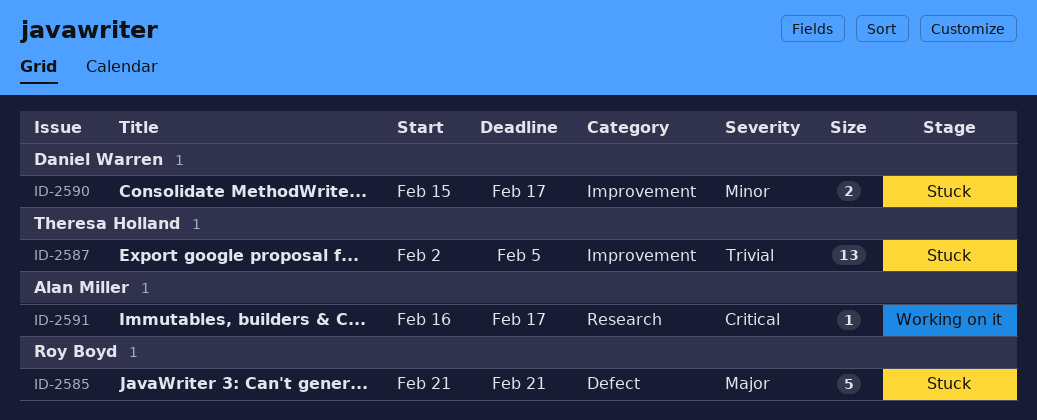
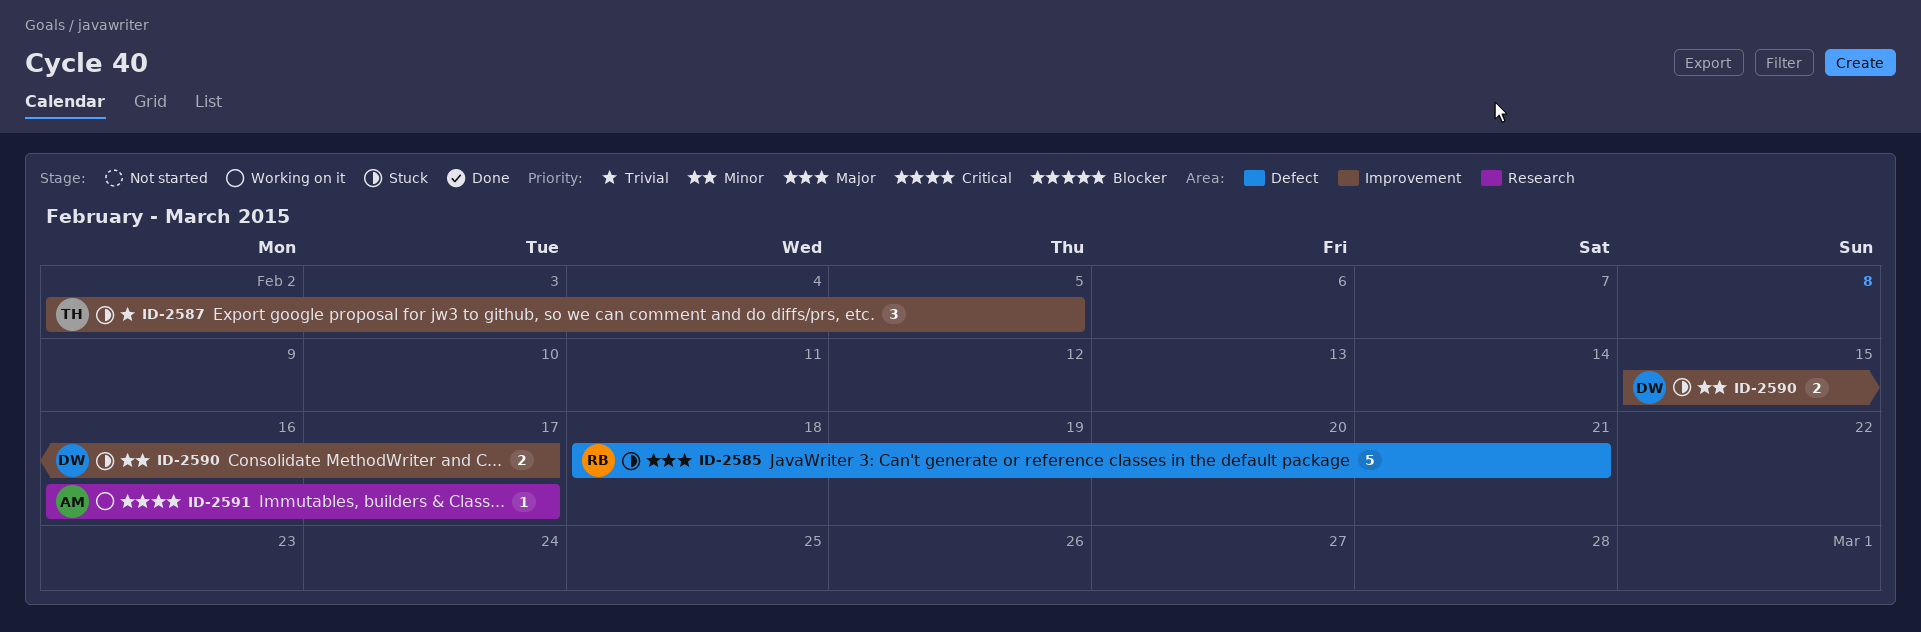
ID-2585, start: Feb 21 -> Feb 18
ID-2587, estimate: 13 -> 3

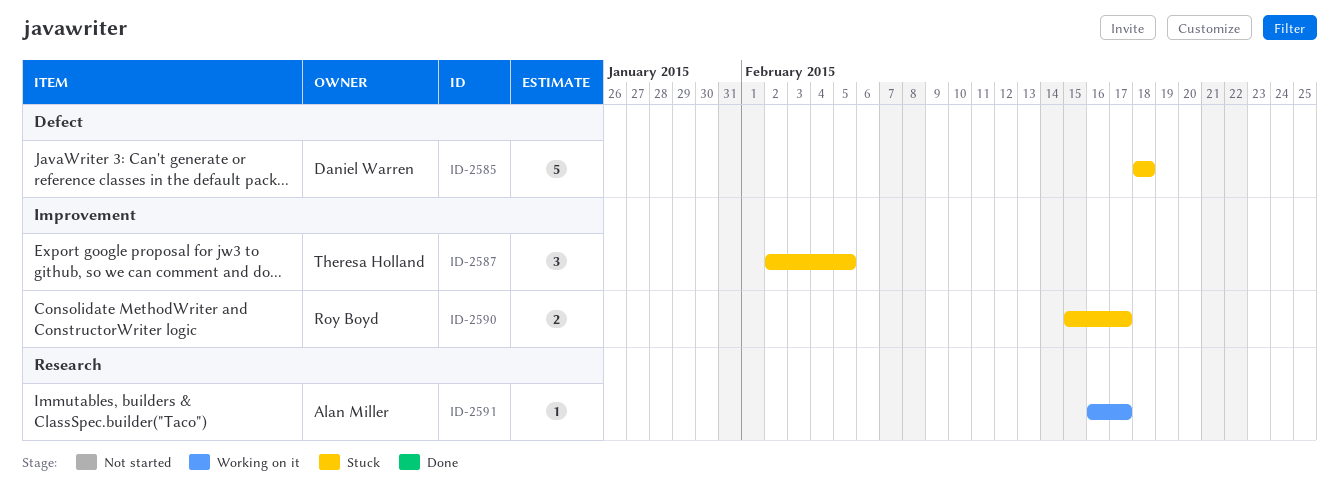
ID-2585, owner: Roy Boyd -> Daniel Warren
ID-2585, due: Feb 21 -> Feb 18
ID-2590, owner: Daniel Warren -> Roy Boyd

